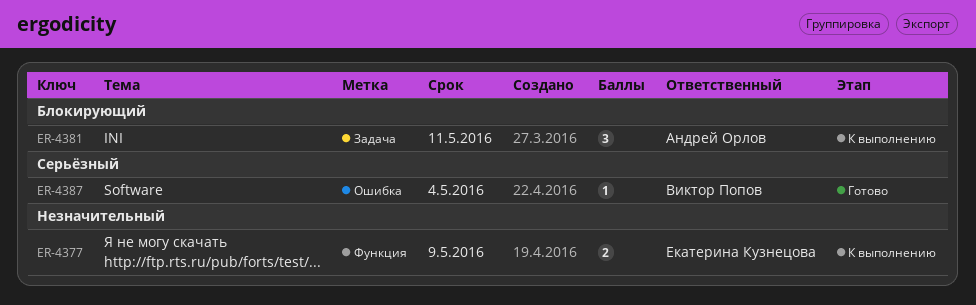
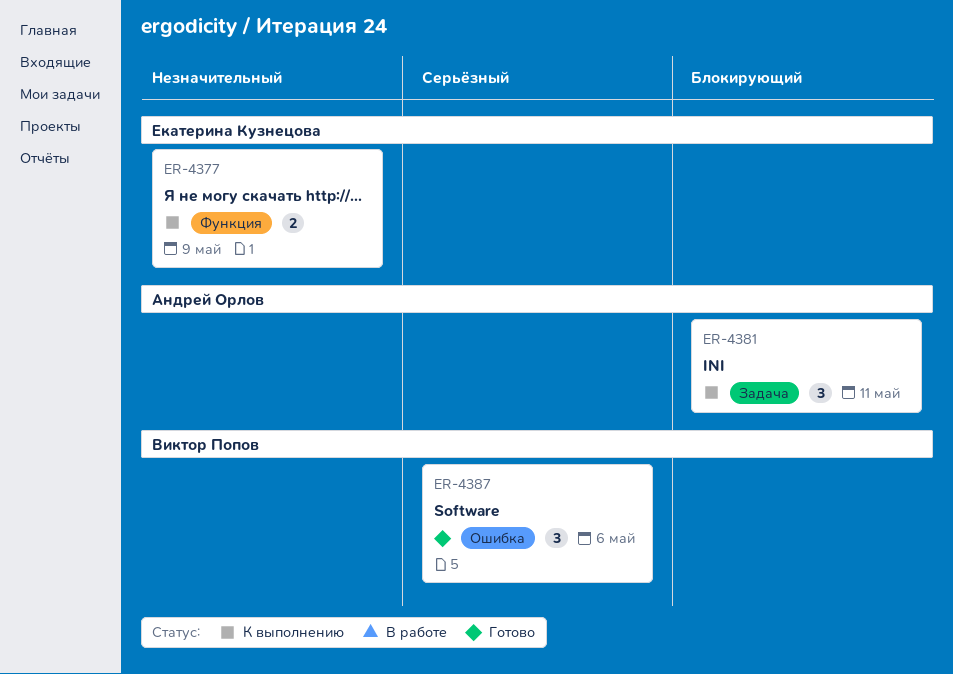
ER-4387, estimate: 1 -> 3
ER-4387, due: May 4 -> May 6

